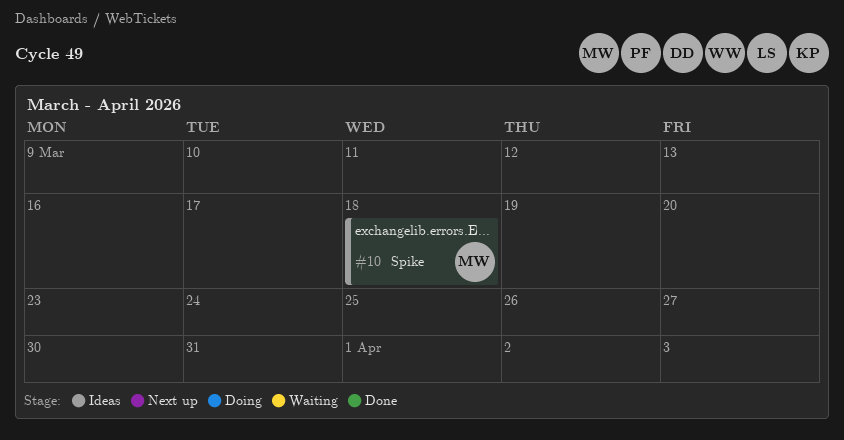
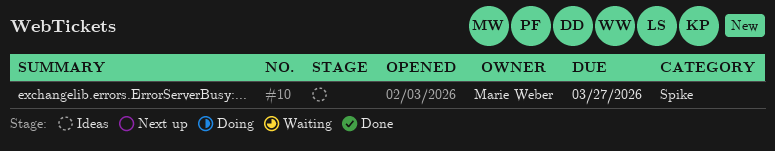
#10, due: Mar 18 -> Mar 27

